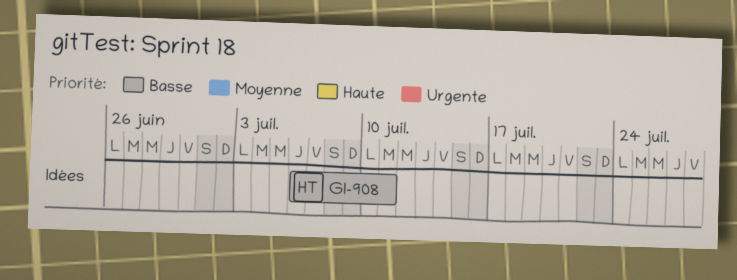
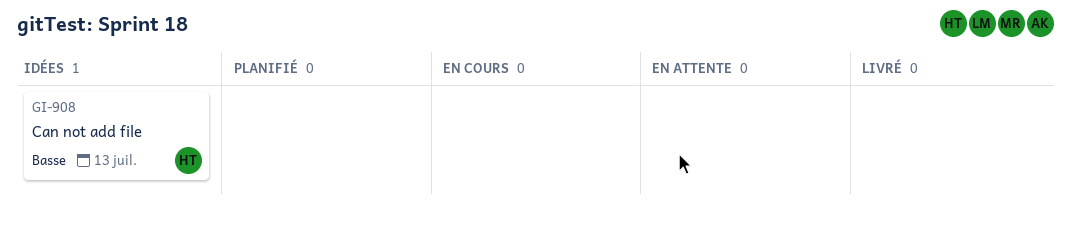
GI-908, due: Jul 11 -> Jul 13

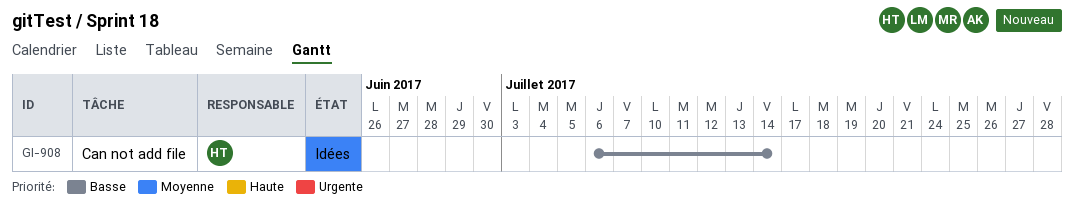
GI-908, due: Jul 13 -> Jul 14

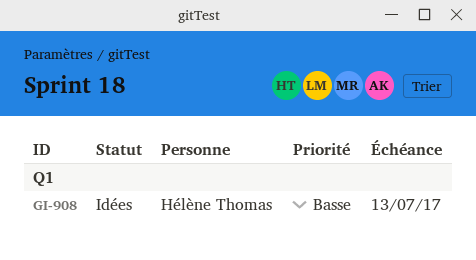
GI-908, due: Jul 14 -> Jul 13

